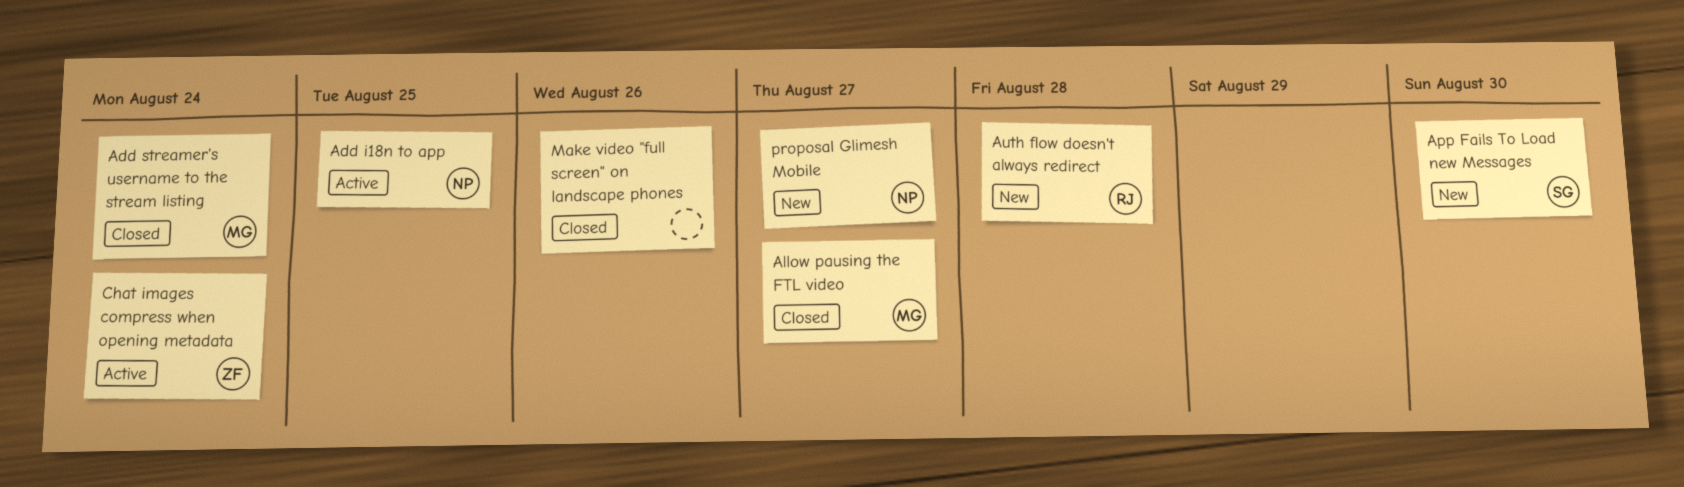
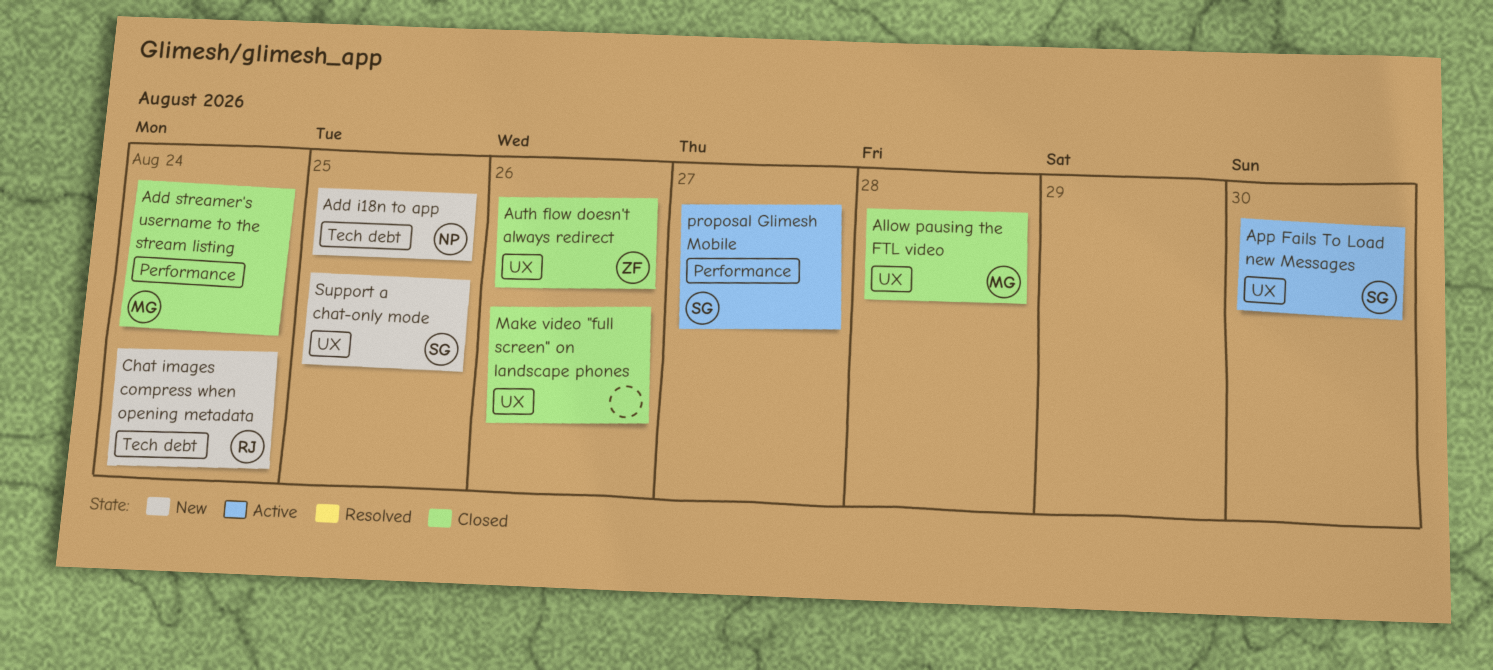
Add i18n to app, status: Active -> New
Allow pausing the FTL video, due: Aug 27 -> Aug 28
App Fails To Load new Messages, status: New -> Active
Auth flow doesn't always redirect, status: New -> Closed
Auth flow doesn't always redirect, owner: RJ -> ZF
Auth flow doesn't always redirect, due: Aug 28 -> Aug 26
Chat images compress when opening metadata, status: Active -> New
Chat images compress when opening metadata, owner: ZF -> RJ
proposal Glimesh Mobile, status: New -> Active
proposal Glimesh Mobile, owner: NP -> SG
Support a chat-only mode: none -> present

